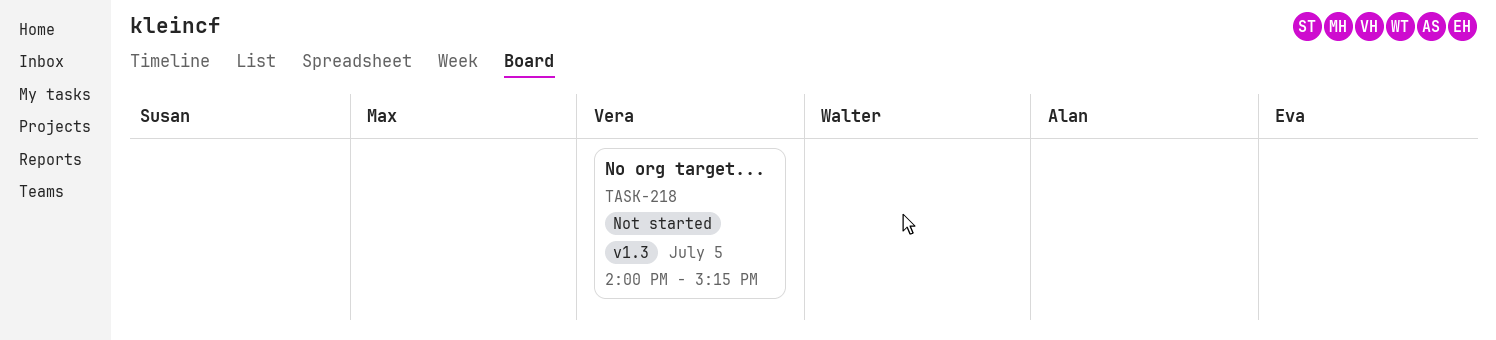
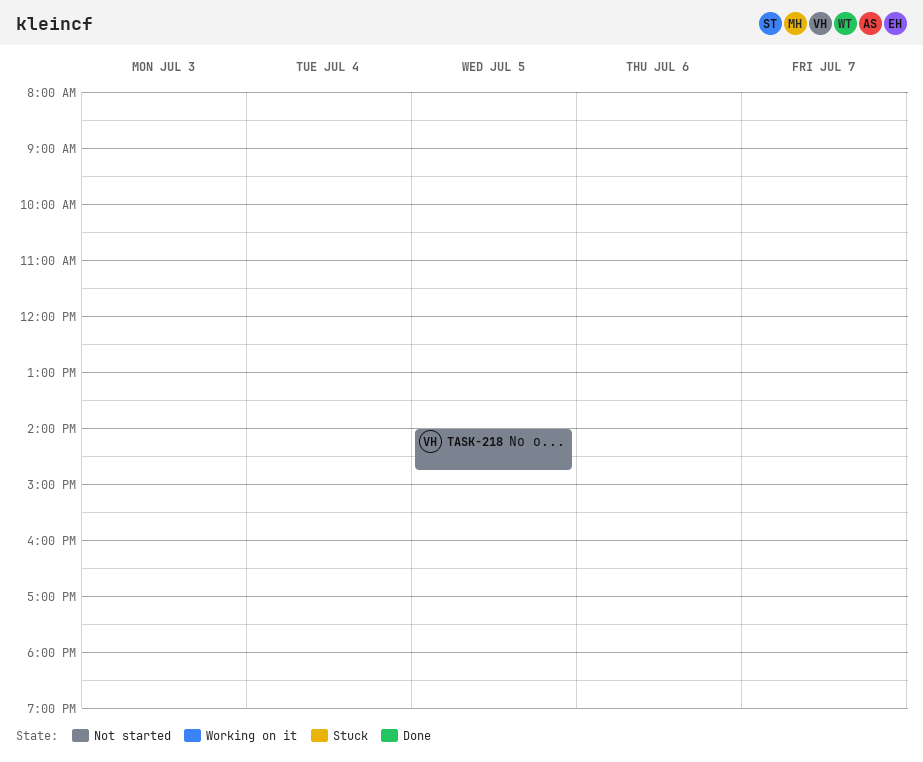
TASK-218, ends: 15:15 -> 14:45

